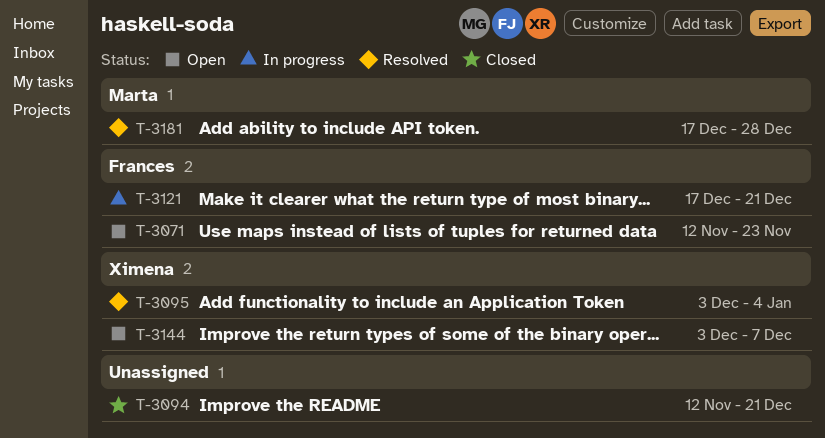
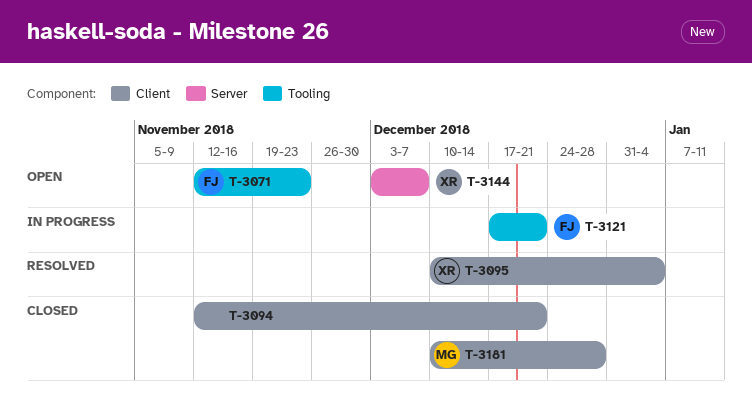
T-3095, start: Dec 3 -> Dec 10
T-3181, status: Resolved -> Closed
T-3181, start: Dec 17 -> Dec 10

